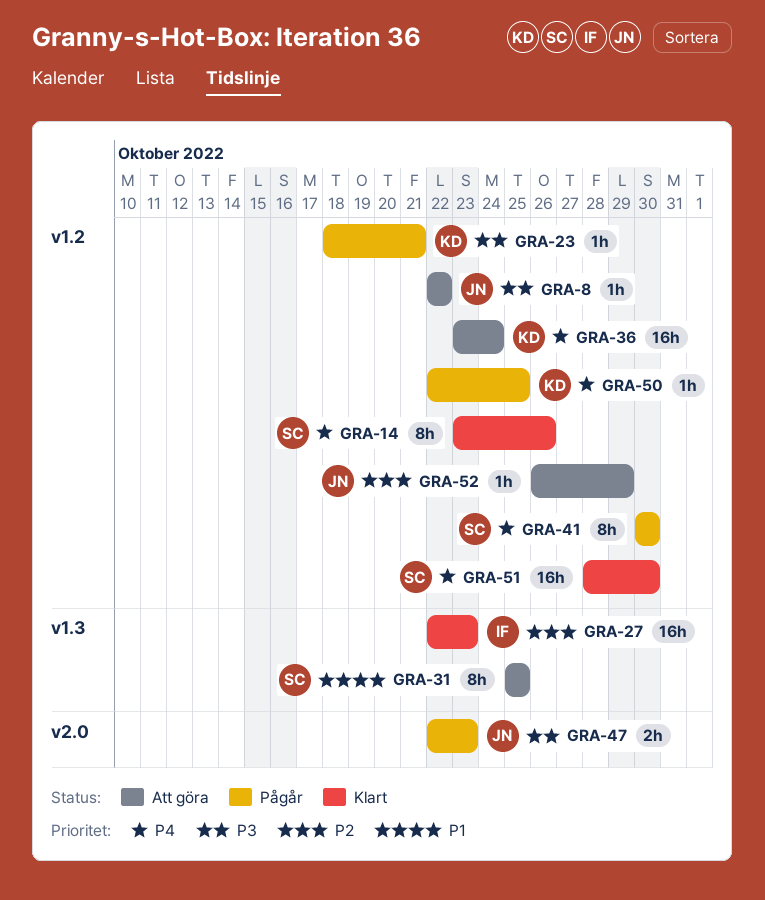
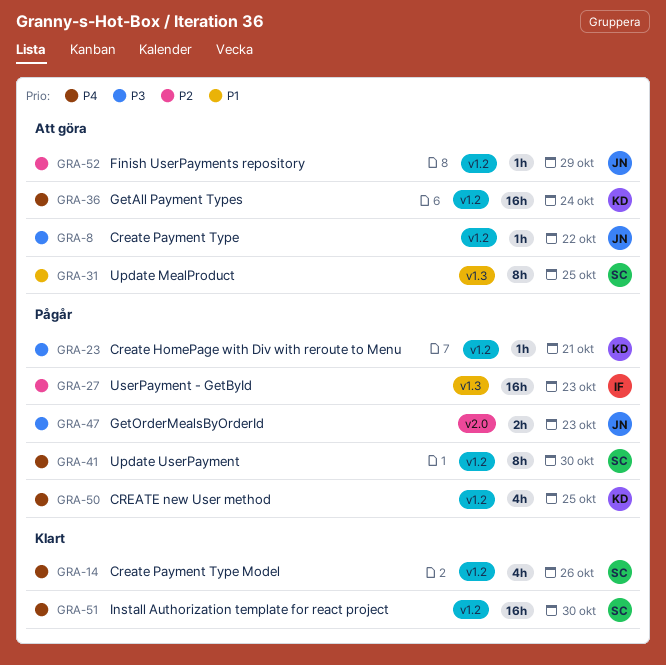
GRA-14, estimate: 8h -> 4h
GRA-27, status: Klart -> Pågår
GRA-50, estimate: 1h -> 4h

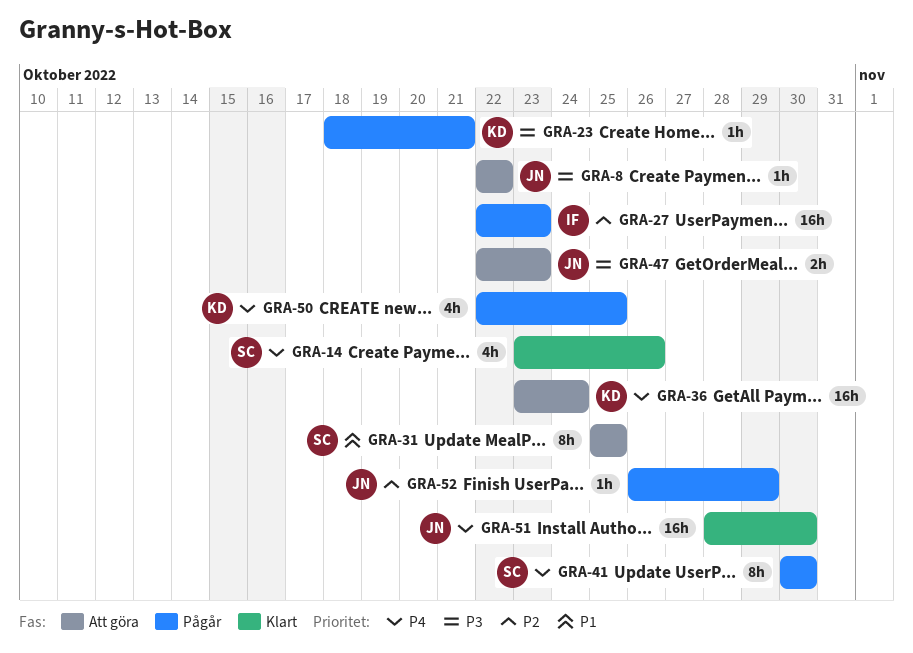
GRA-47, status: Pågår -> Att göra
GRA-51, owner: SC -> JN
GRA-52, status: Att göra -> Pågår

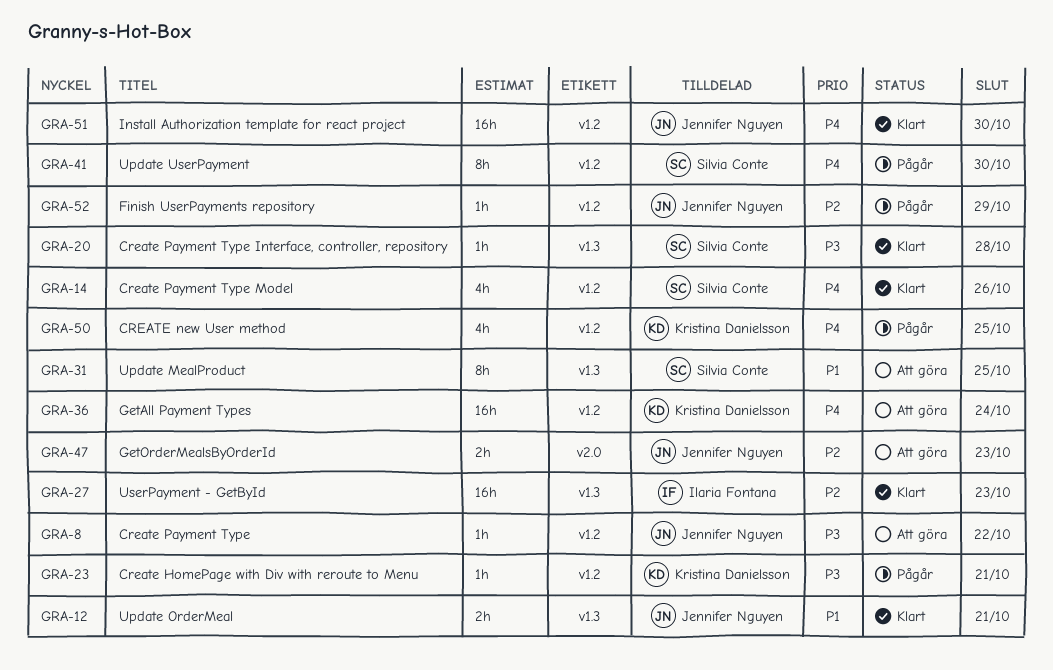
GRA-12: none -> present
GRA-20: none -> present
GRA-27, status: Pågår -> Klart
GRA-47, priority: P3 -> P2

